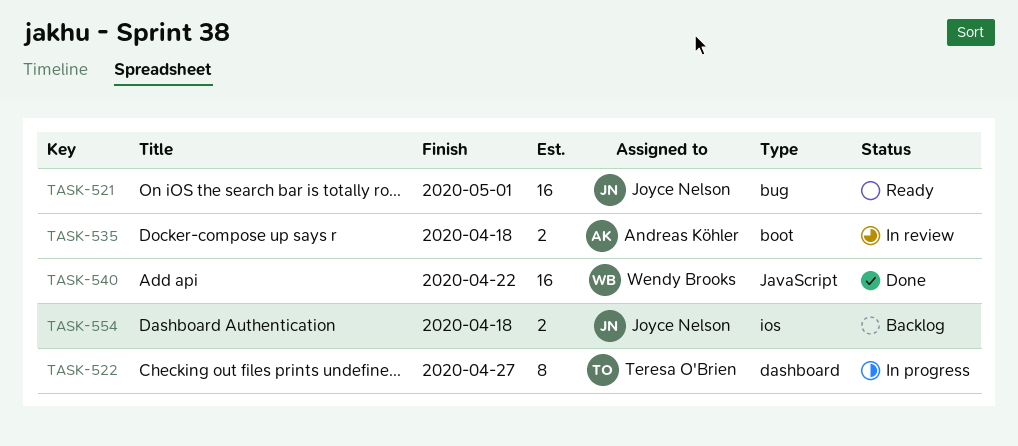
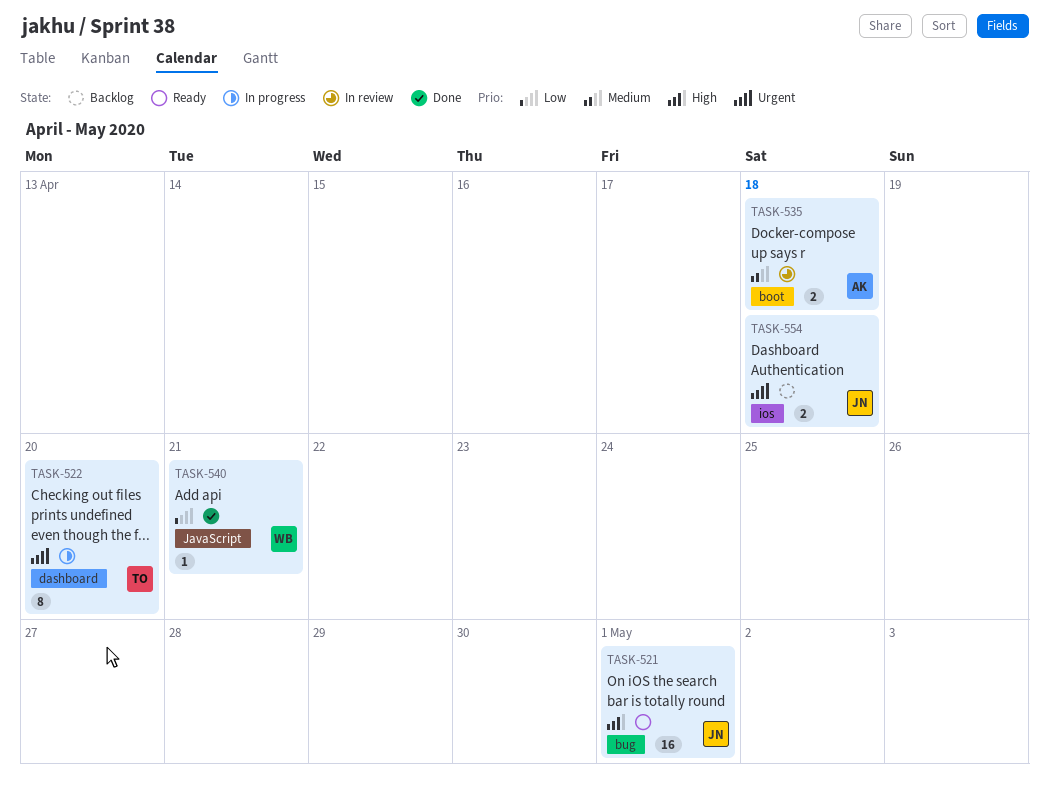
TASK-522, due: Apr 27 -> Apr 20
TASK-540, estimate: 16 -> 1
TASK-540, due: Apr 22 -> Apr 21

